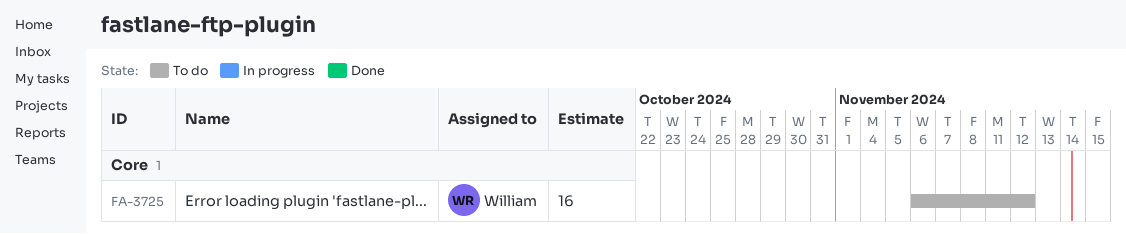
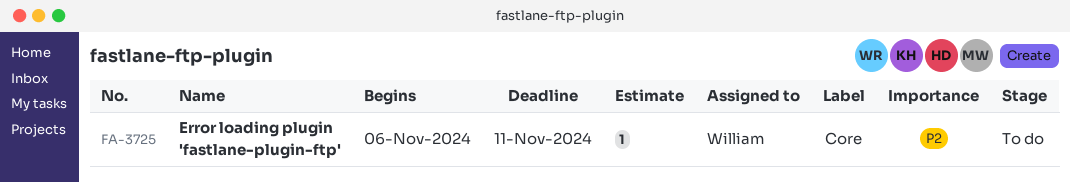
FA-3725, estimate: 16 -> 1
FA-3725, due: Nov 12 -> Nov 11

